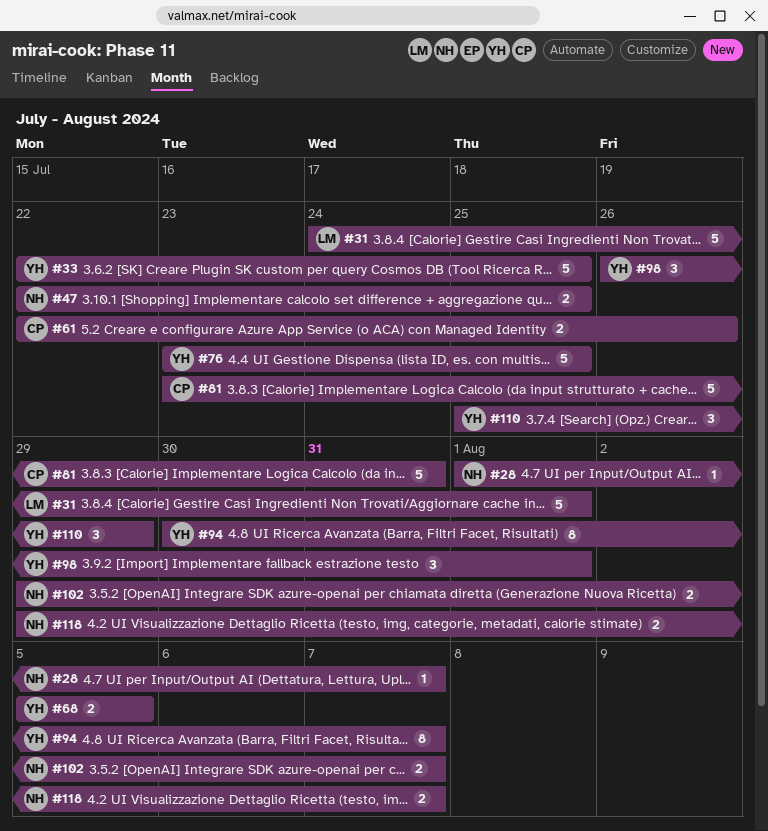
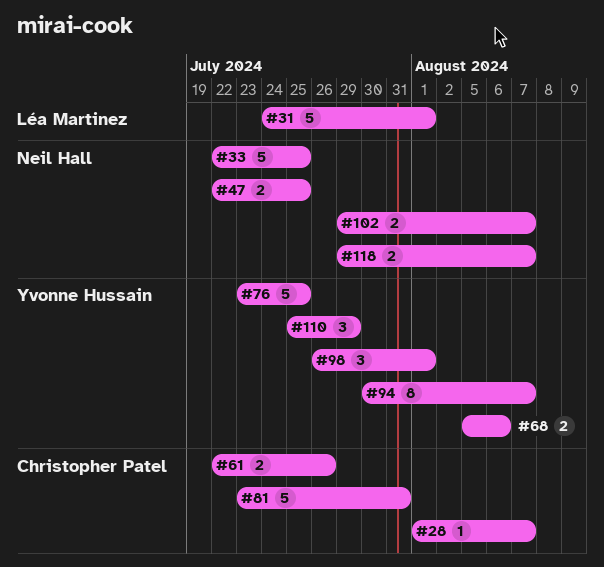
#28, owner: Neil Hall -> Christopher Patel
#33, owner: Yvonne Hussain -> Neil Hall
#68, due: Aug 5 -> Aug 6

